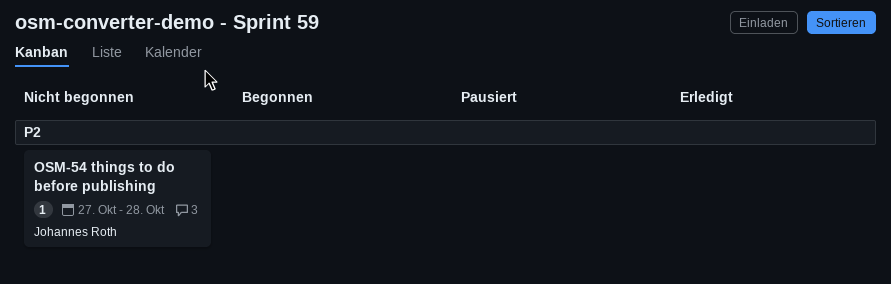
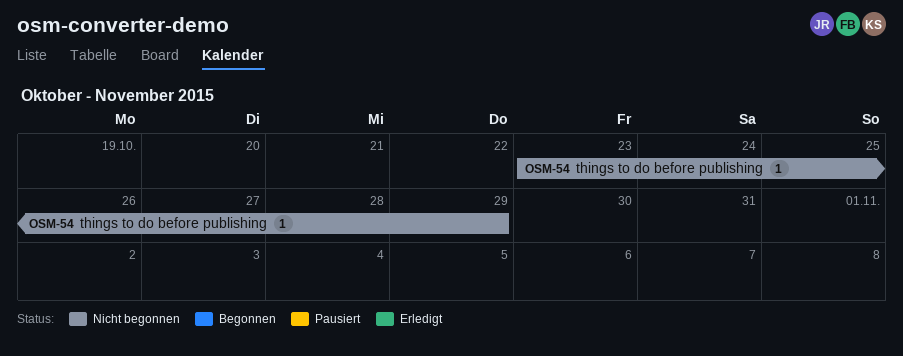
OSM-54, start: Oct 27 -> Oct 23
OSM-54, due: Oct 28 -> Oct 29

